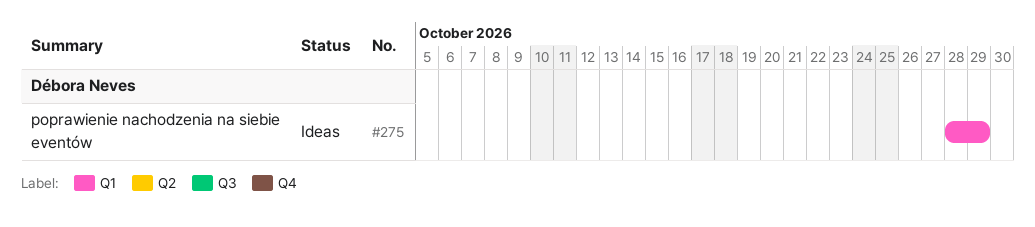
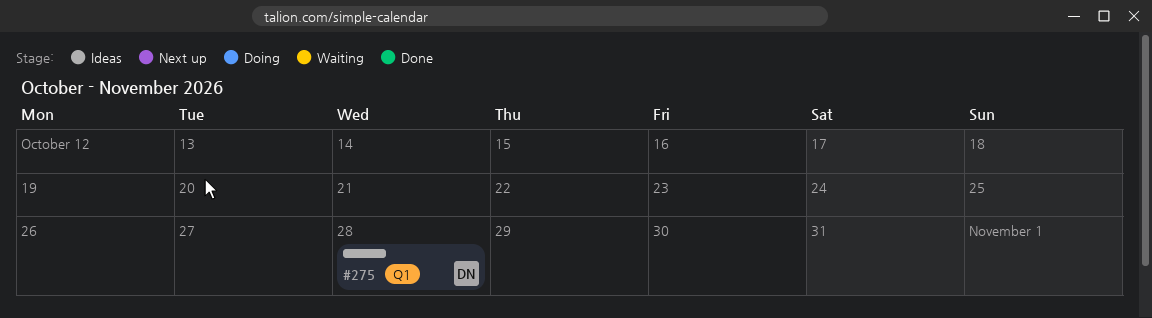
#275, due: Oct 29 -> Oct 28

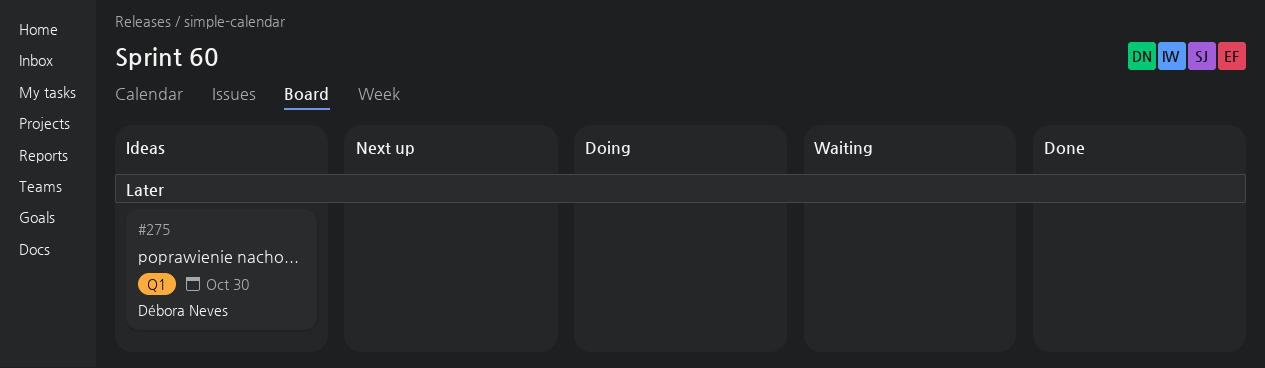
#275, due: Oct 28 -> Oct 30

